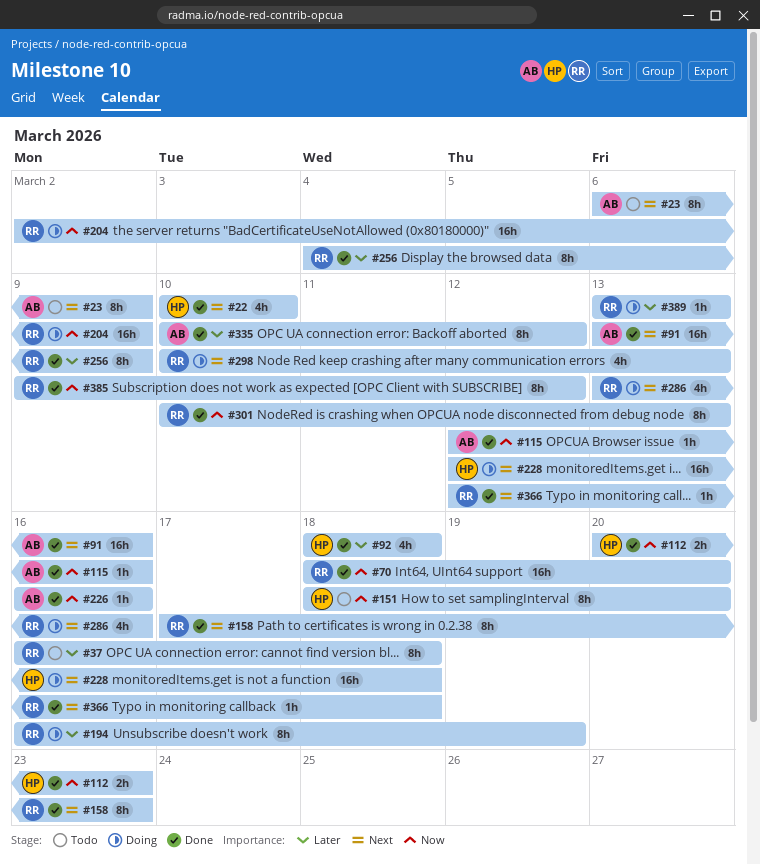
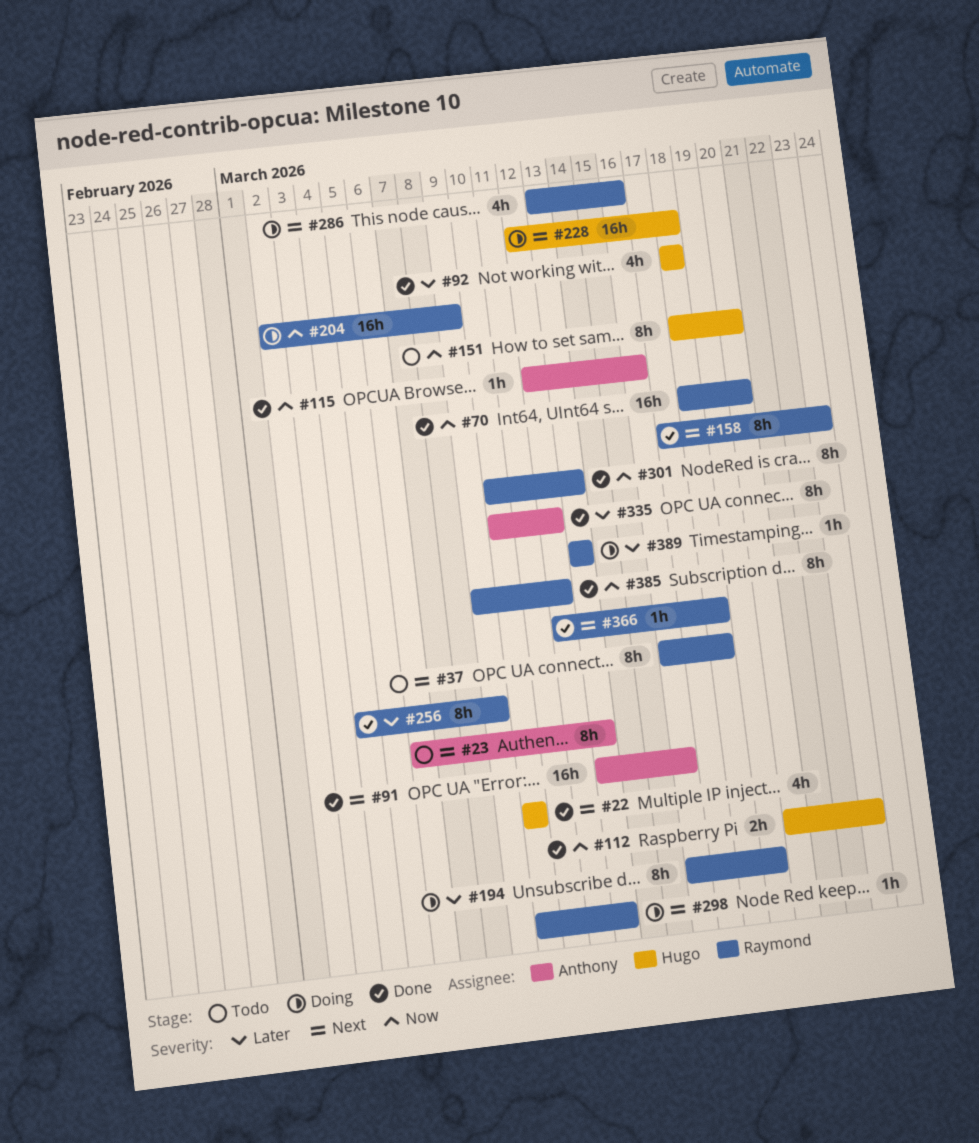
#23, due: Mar 9 -> Mar 13
#37, priority: Later -> Next
#226: present -> none
#298, estimate: 4h -> 1h

